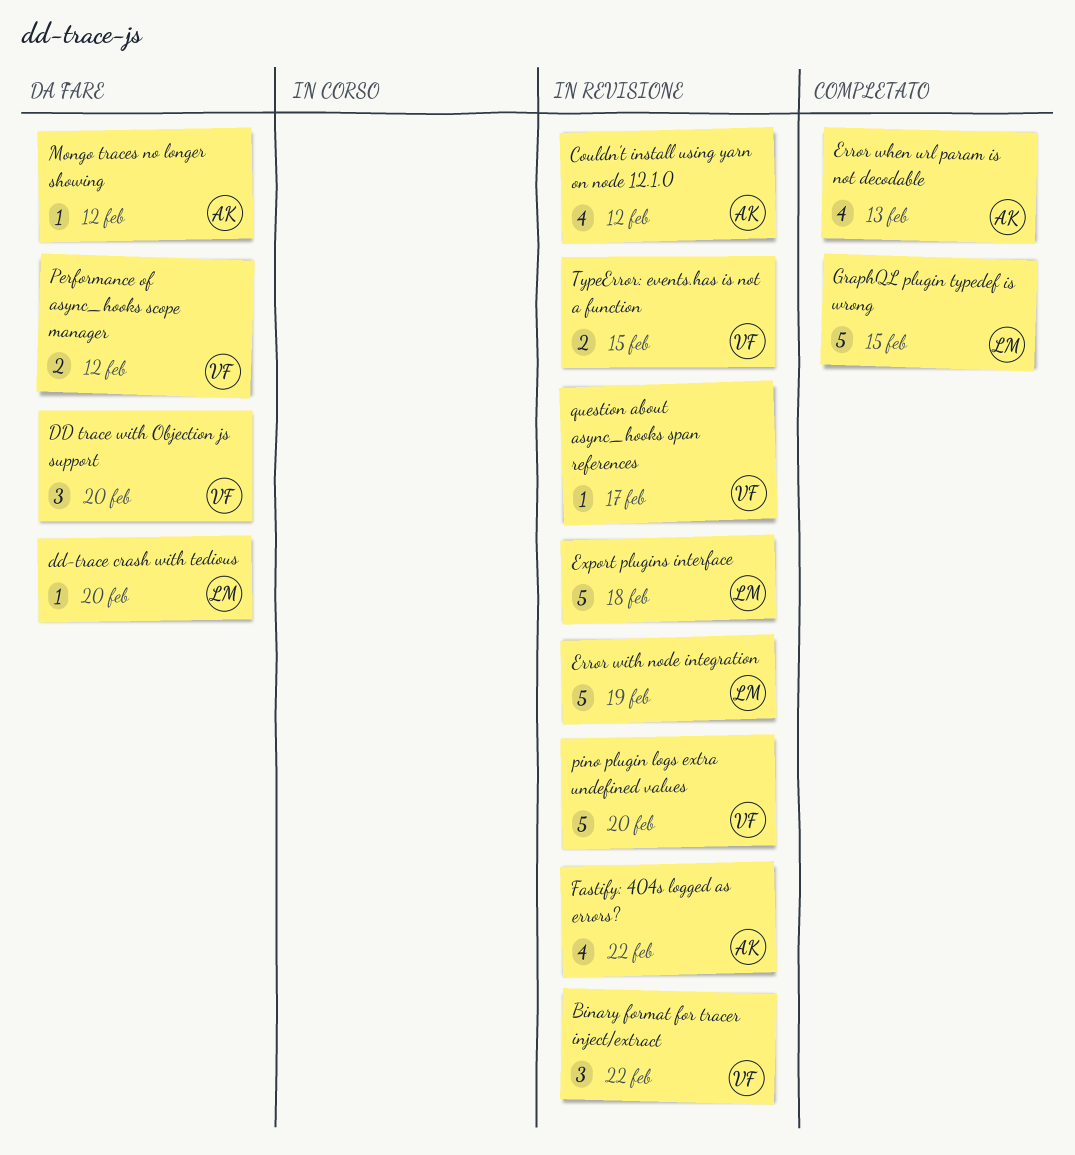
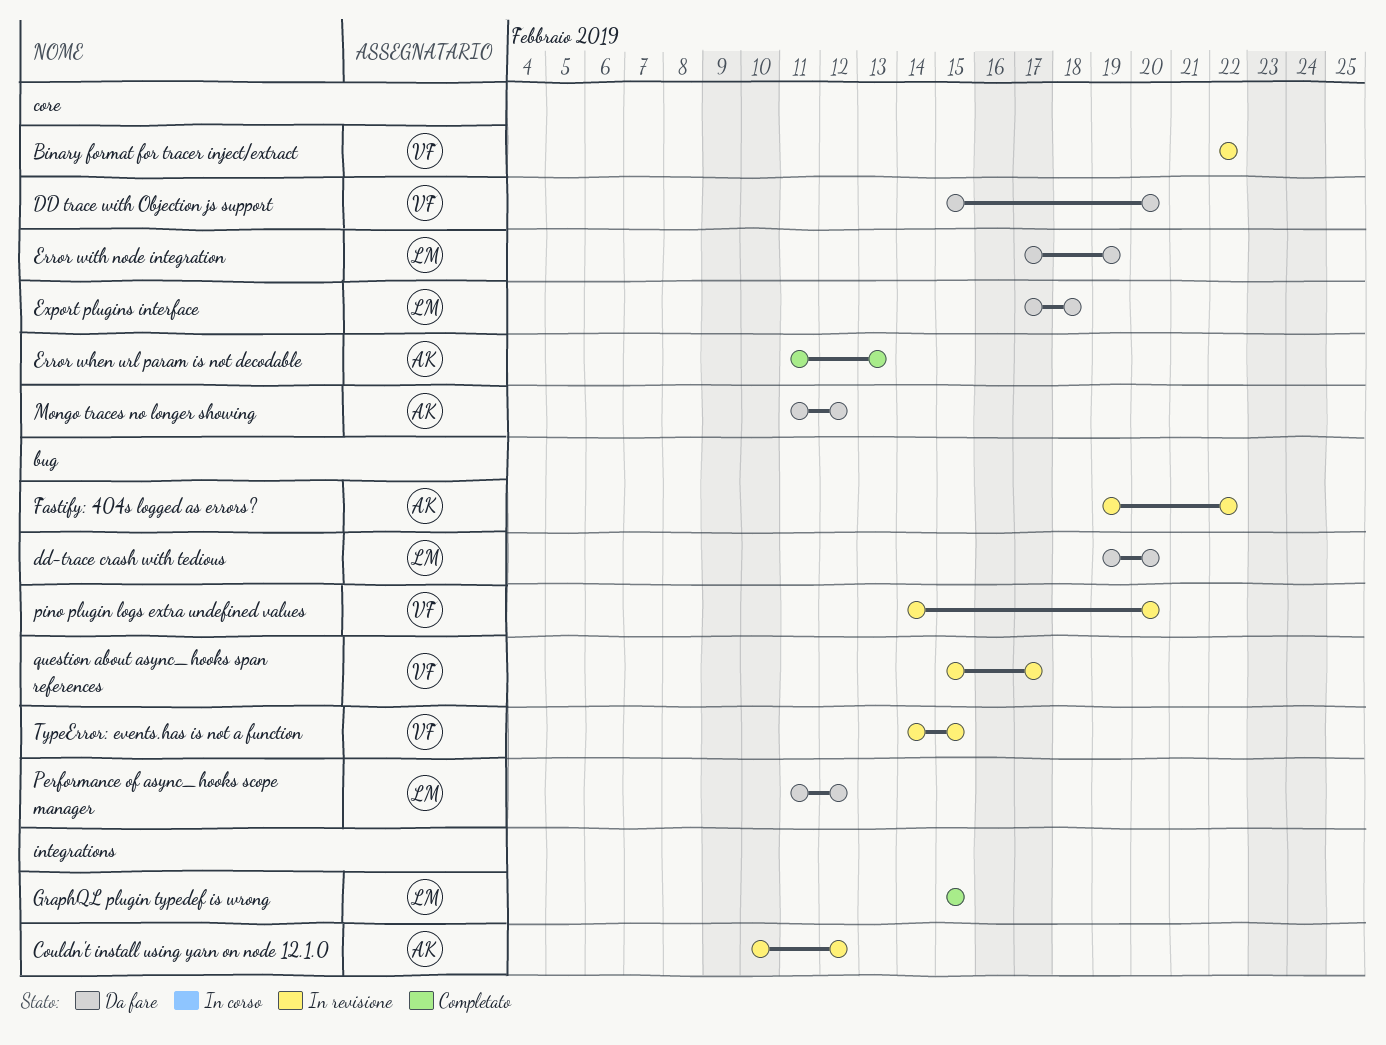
Error with node integration, status: In revisione -> Da fare
Export plugins interface, status: In revisione -> Da fare
Performance of async_hooks scope manager, owner: VF -> LM

